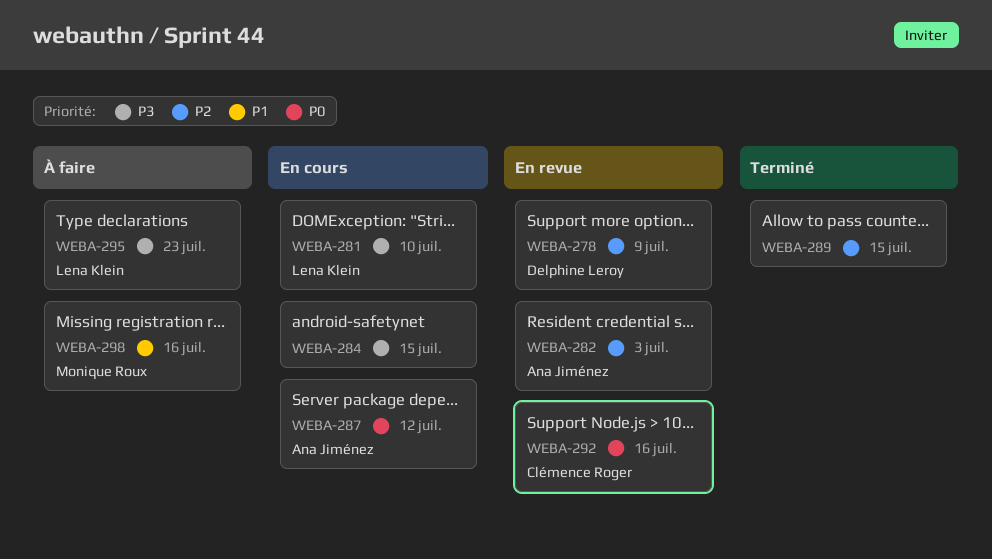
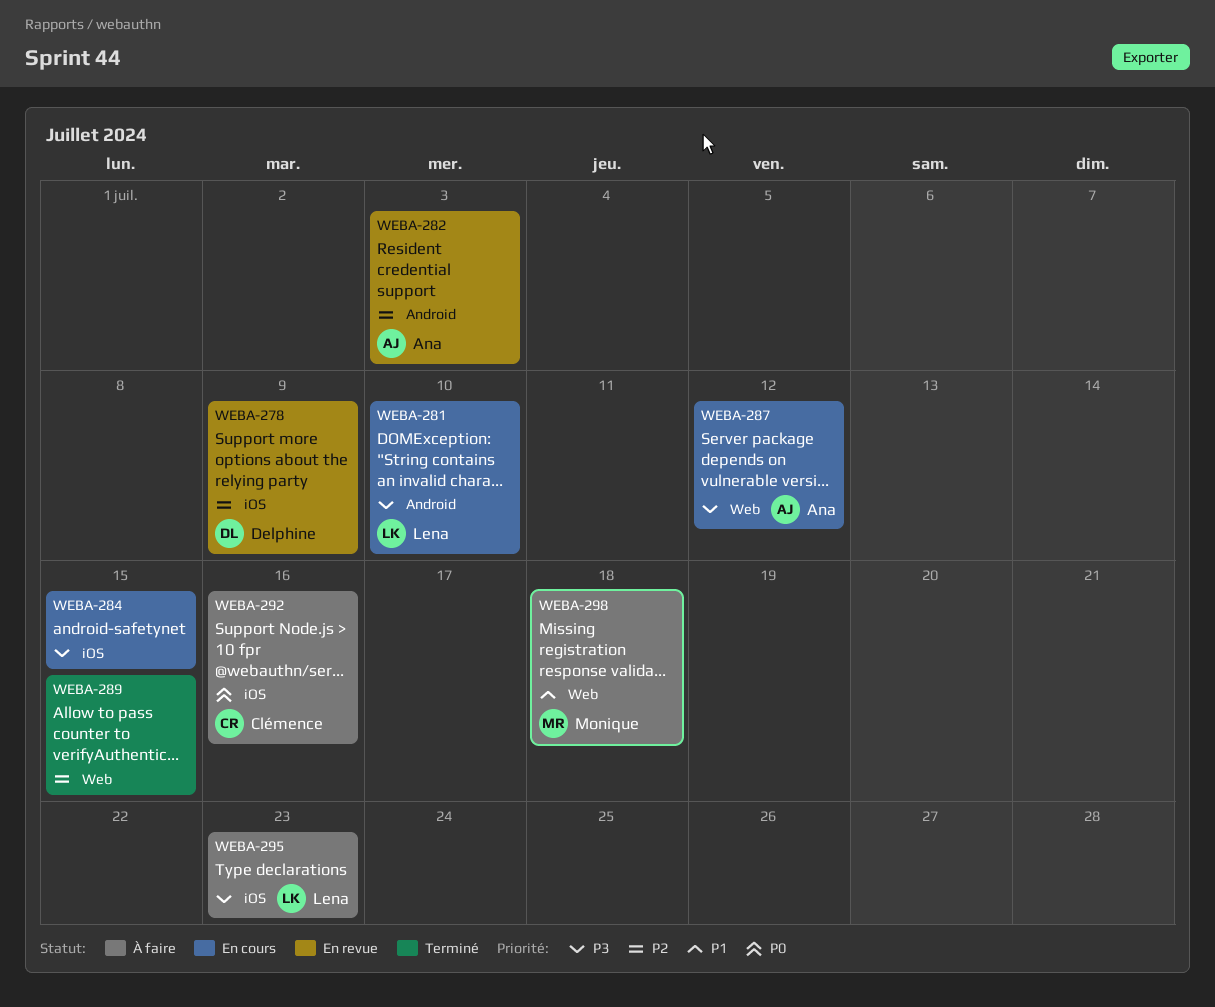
WEBA-287, priority: P0 -> P3
WEBA-292, status: En revue -> À faire
WEBA-298, due: Jul 16 -> Jul 18

